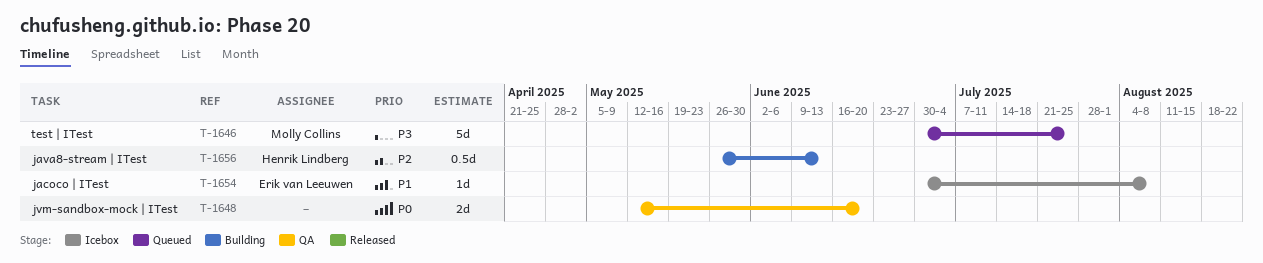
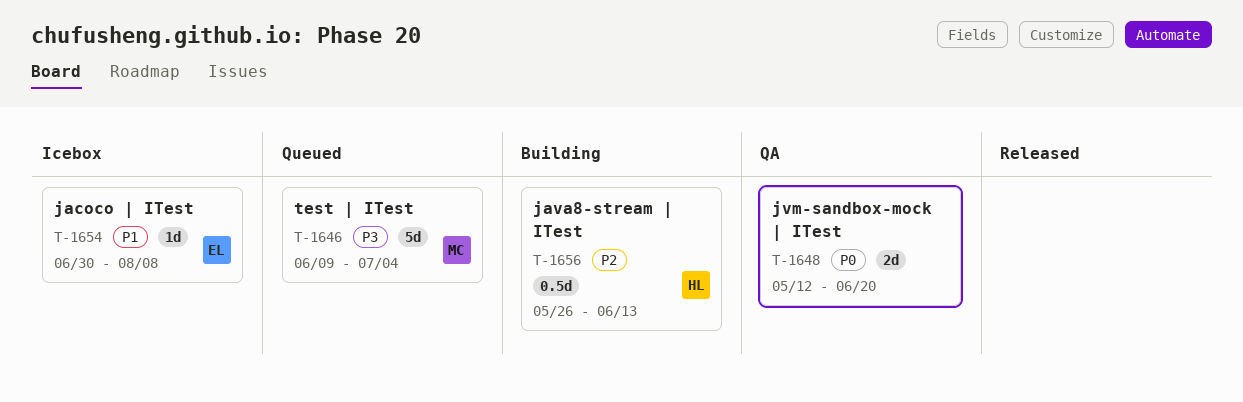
T-1646, start: Jun 30 -> Jun 9
T-1646, due: Jul 25 -> Jul 4

